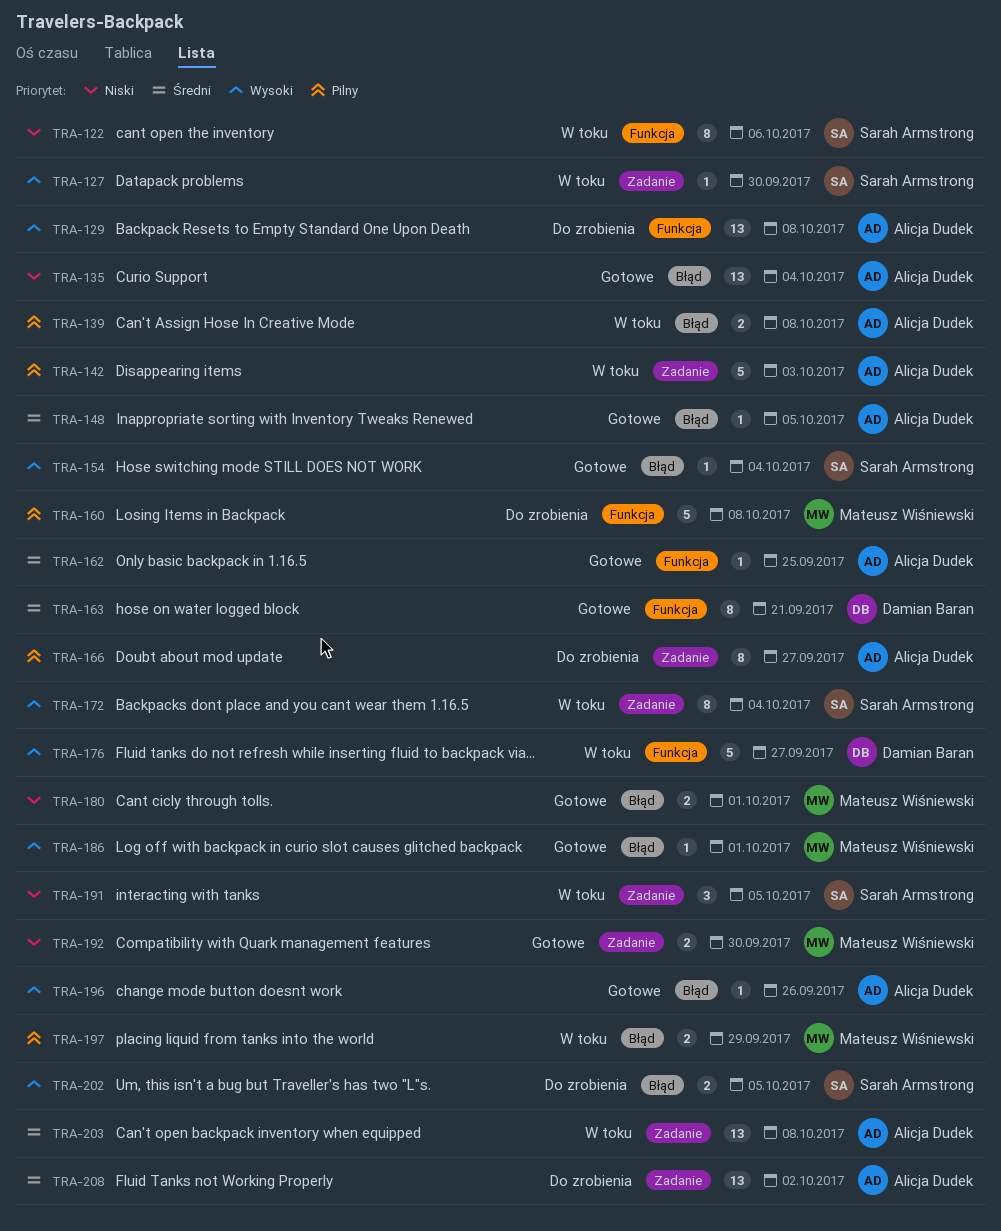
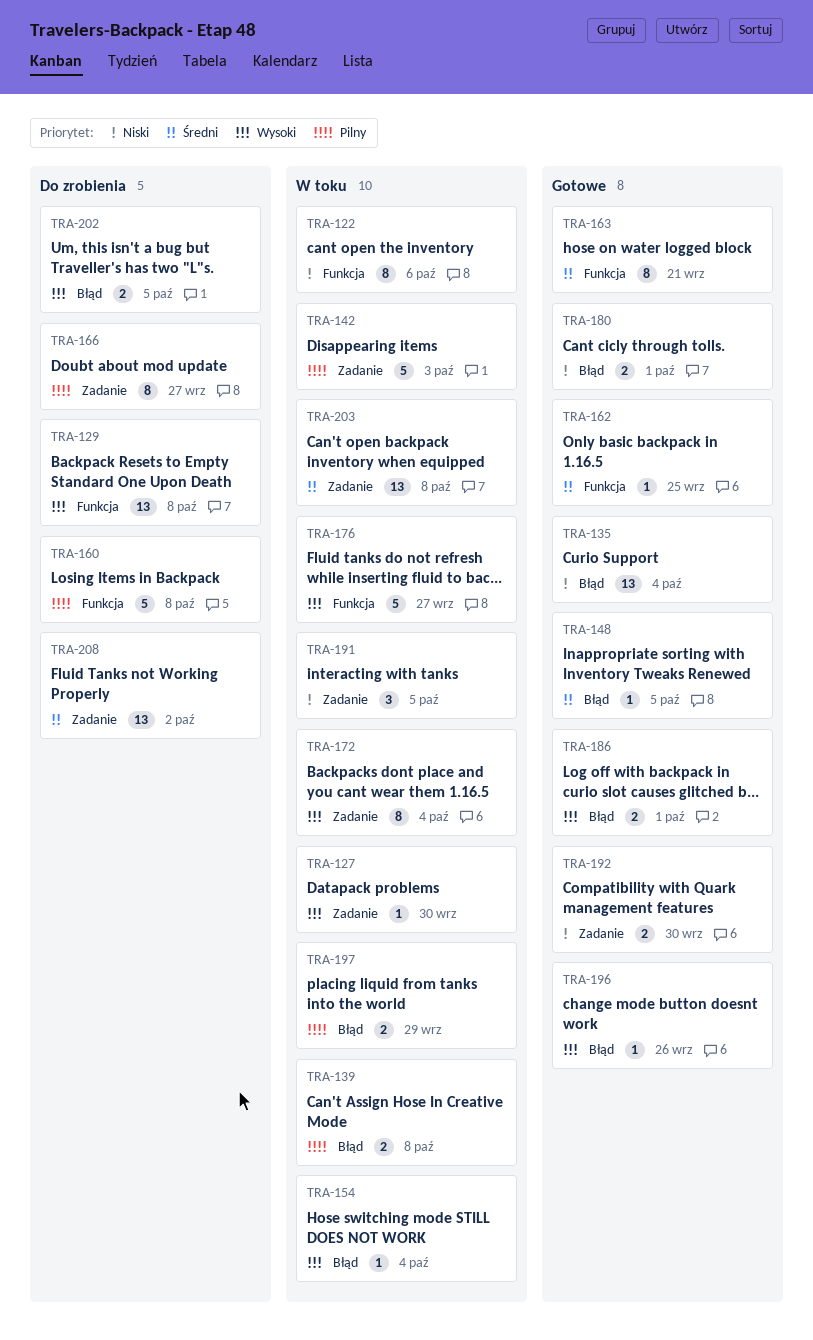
TRA-154, status: Gotowe -> W toku
TRA-186, estimate: 1 -> 2

